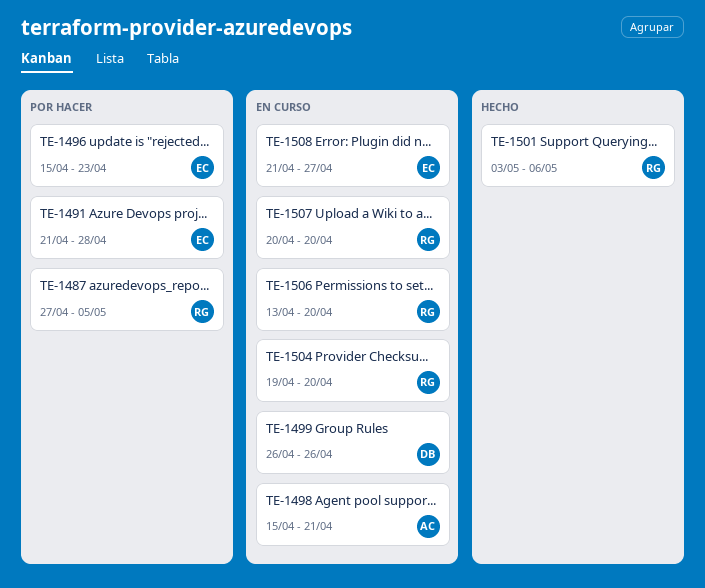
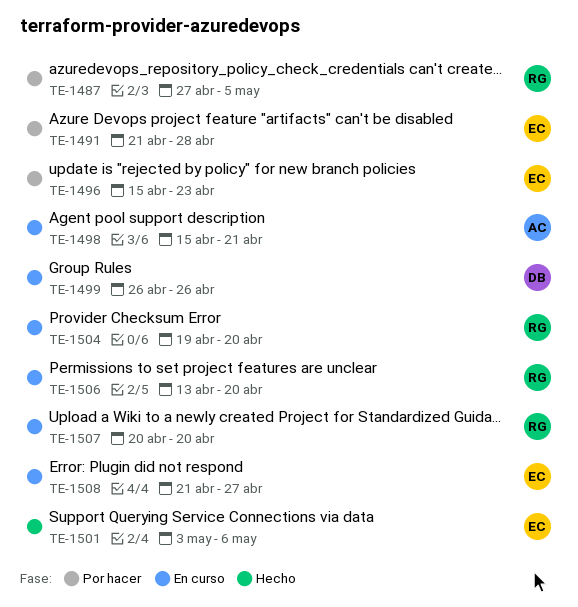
TE-1501, owner: RG -> EC

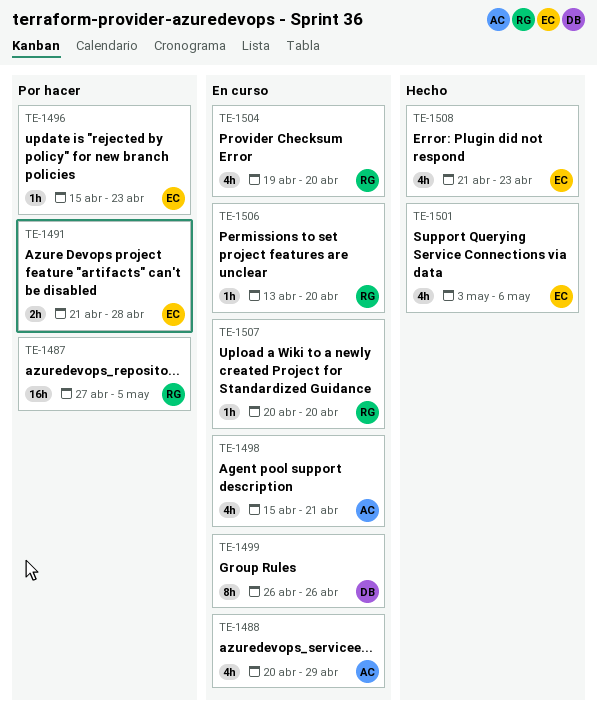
TE-1488: none -> present
TE-1508, status: En curso -> Hecho
TE-1508, due: Apr 27 -> Apr 23

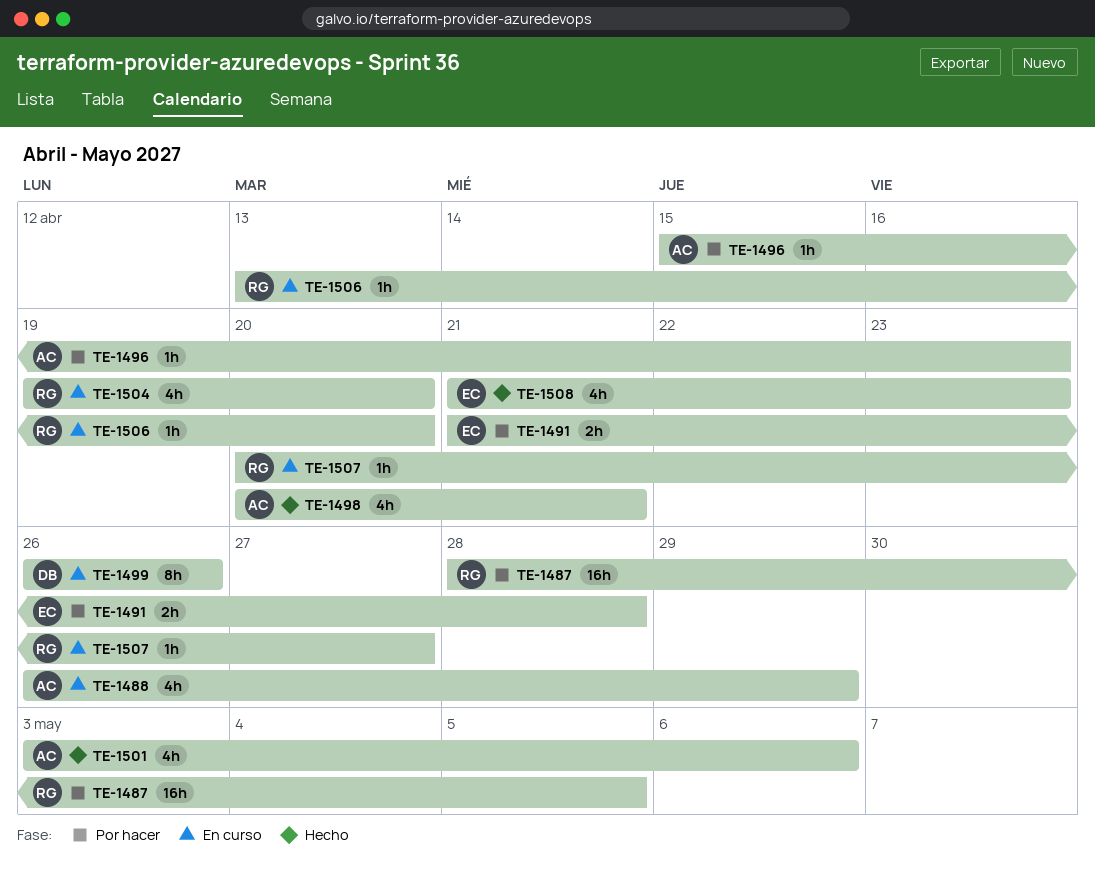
TE-1487, start: Apr 27 -> Apr 28
TE-1488, start: Apr 20 -> Apr 26
TE-1496, owner: EC -> AC
TE-1498, status: En curso -> Hecho
TE-1498, start: Apr 15 -> Apr 20
TE-1501, owner: EC -> AC
TE-1507, due: Apr 20 -> Apr 27

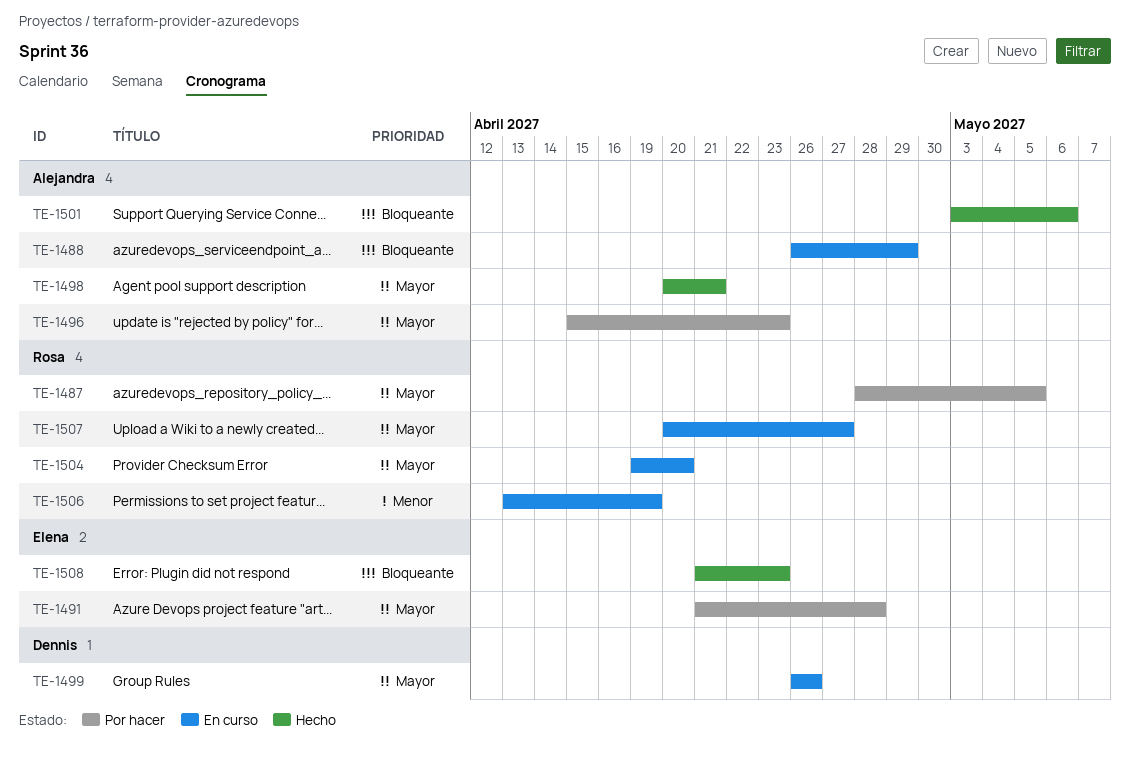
TE-1506, due: Apr 20 -> Apr 19

